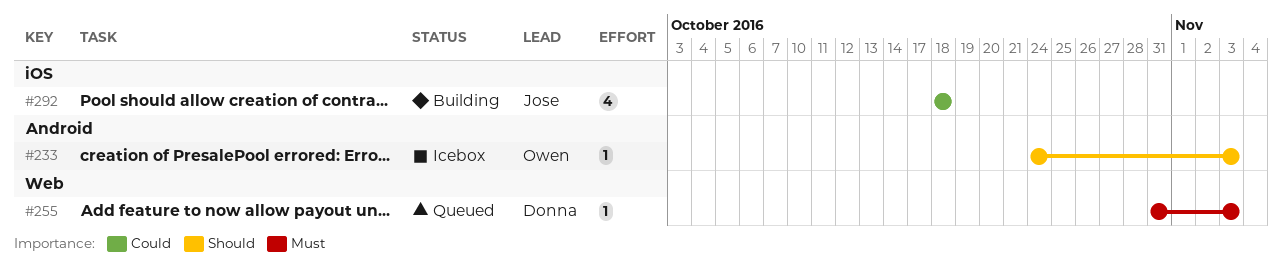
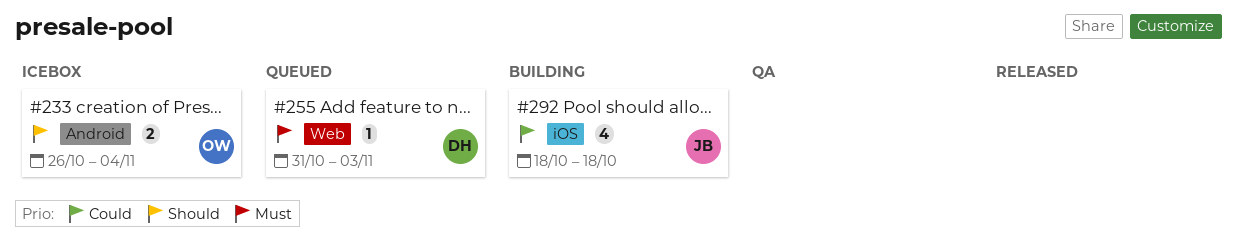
#233, estimate: 1 -> 2
#233, start: Oct 24 -> Oct 26
#233, due: Nov 3 -> Nov 4

